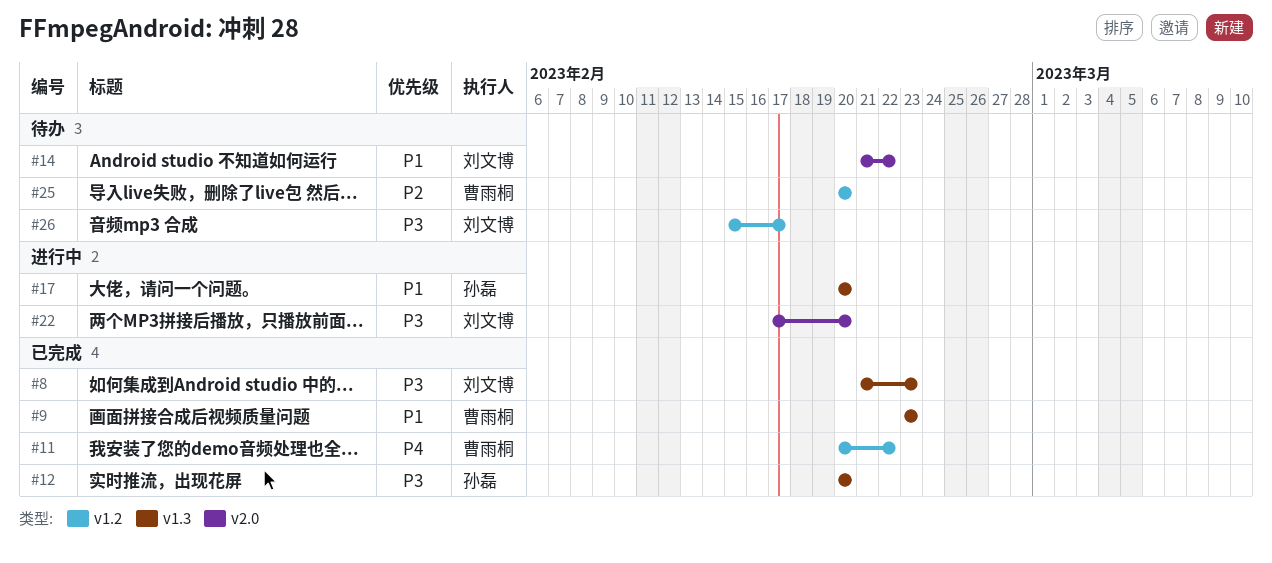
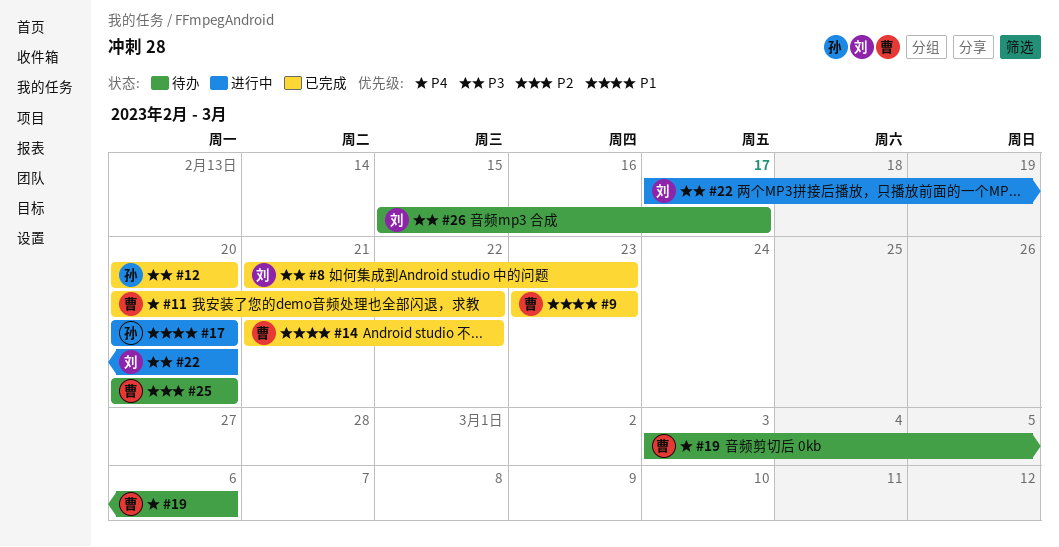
#14, status: 待办 -> 已完成
#14, owner: 刘文博 -> 曹雨桐
#19: none -> present

